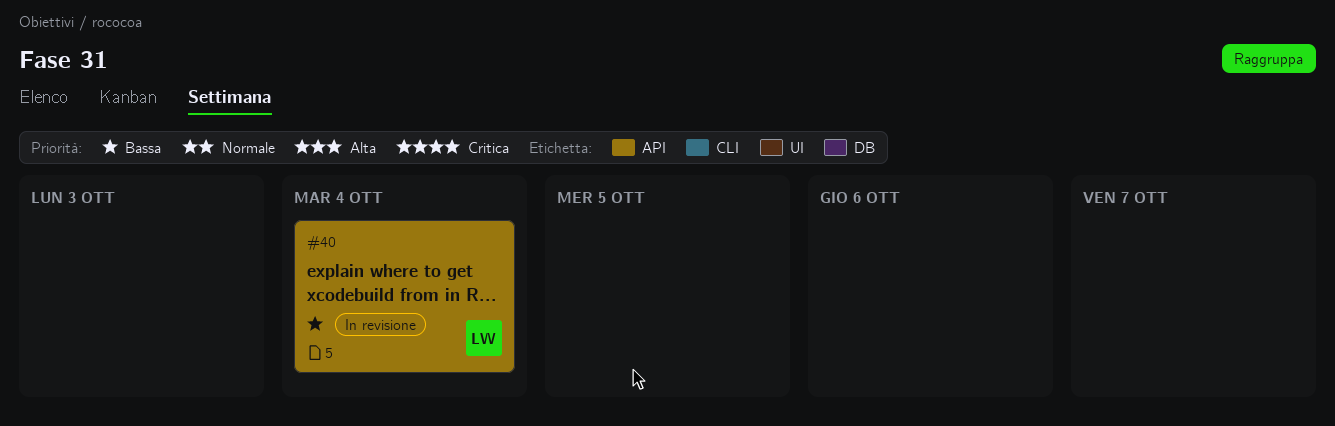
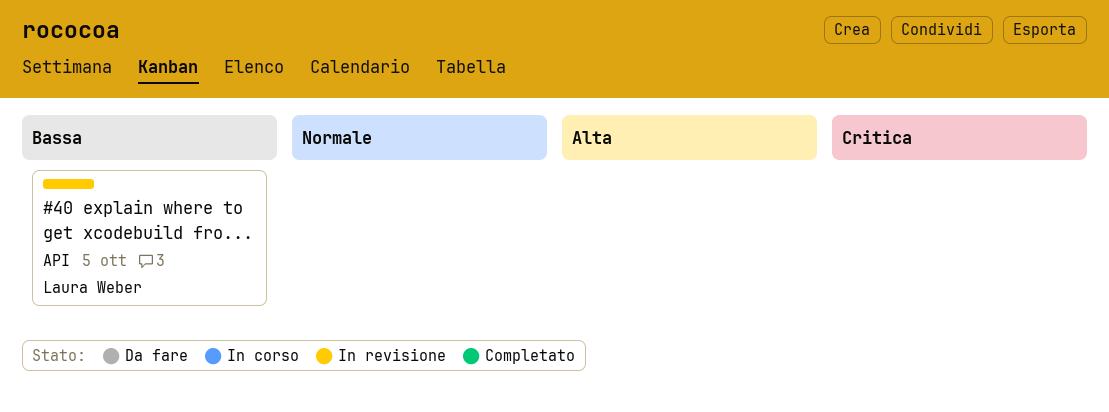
#40, due: Oct 4 -> Oct 5

